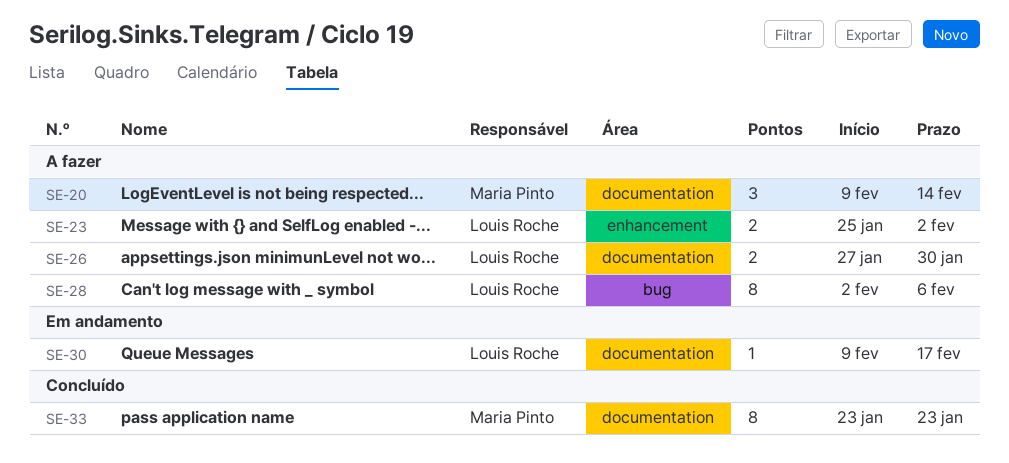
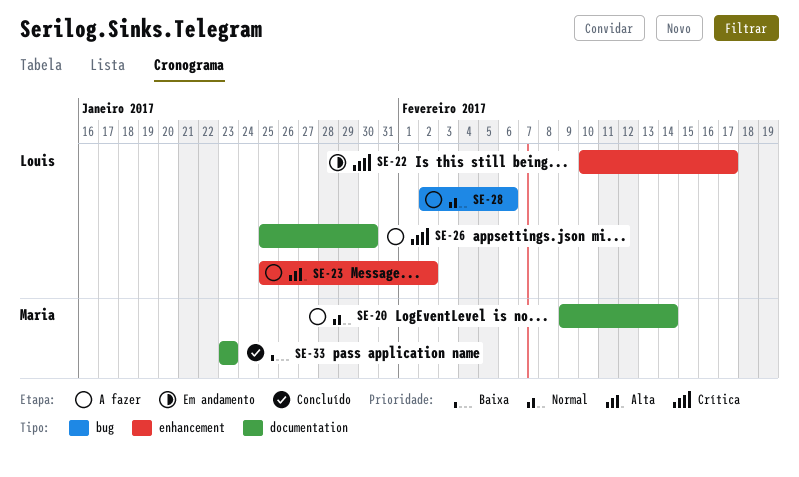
SE-22: none -> present
SE-26, start: Jan 27 -> Jan 25
SE-30: present -> none

